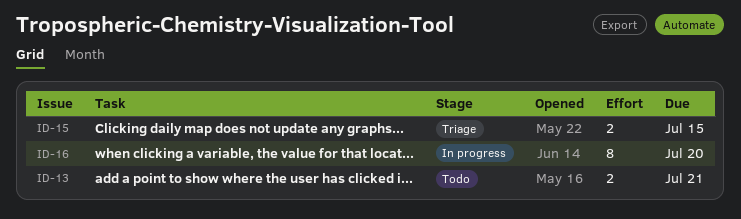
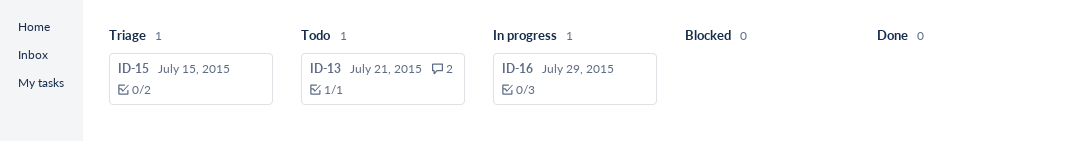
ID-16, due: Jul 20 -> Jul 29

